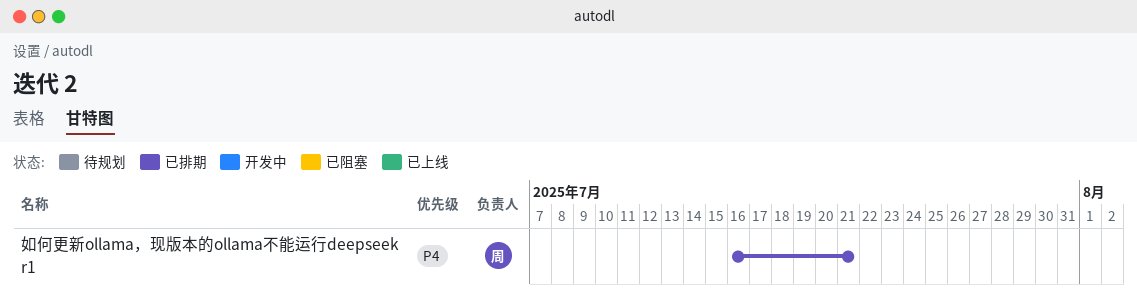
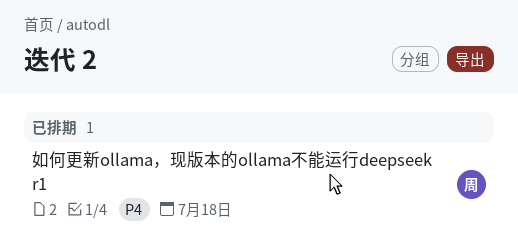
如何更新ollama，现版本的ollama不能运行deepseek r1, due: Jul 21 -> Jul 18

